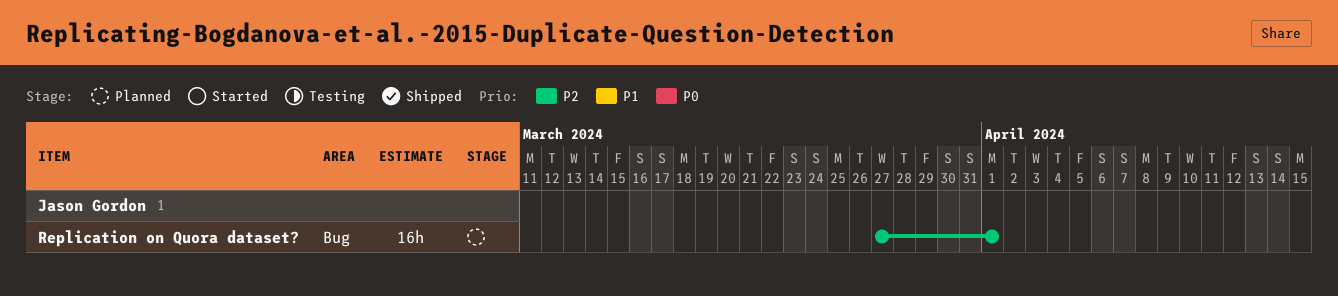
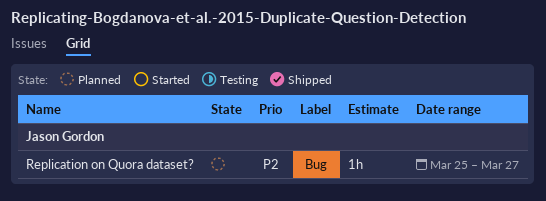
Replication on Quora dataset?, estimate: 16h -> 1h
Replication on Quora dataset?, start: Mar 27 -> Mar 25
Replication on Quora dataset?, due: Apr 1 -> Mar 27

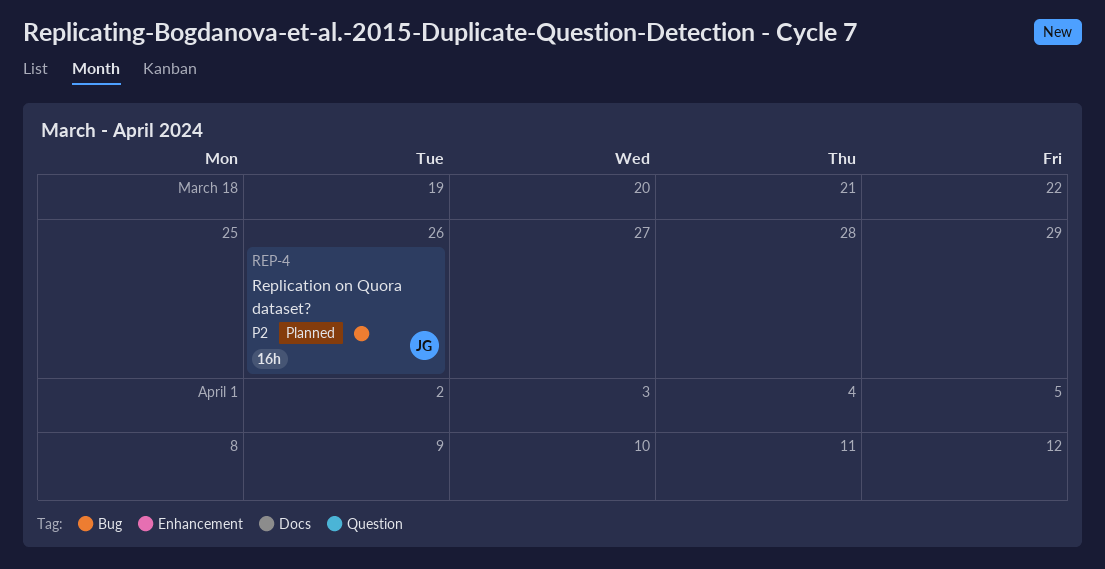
Replication on Quora dataset?, estimate: 1h -> 16h
Replication on Quora dataset?, due: Mar 27 -> Mar 26

